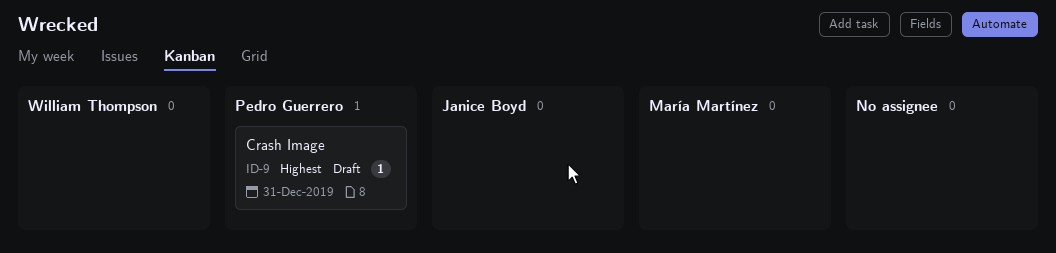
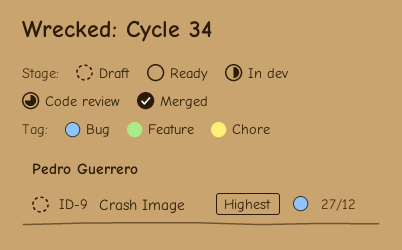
ID-9, due: Dec 31 -> Dec 27

